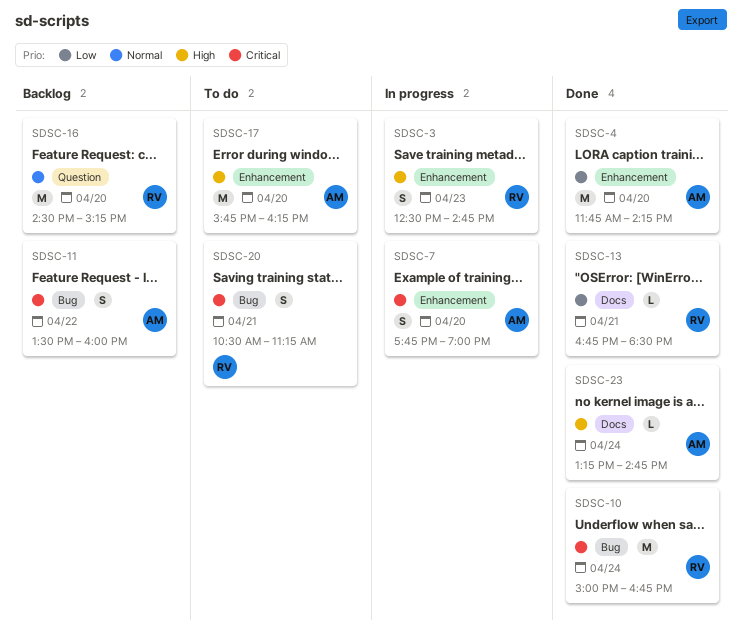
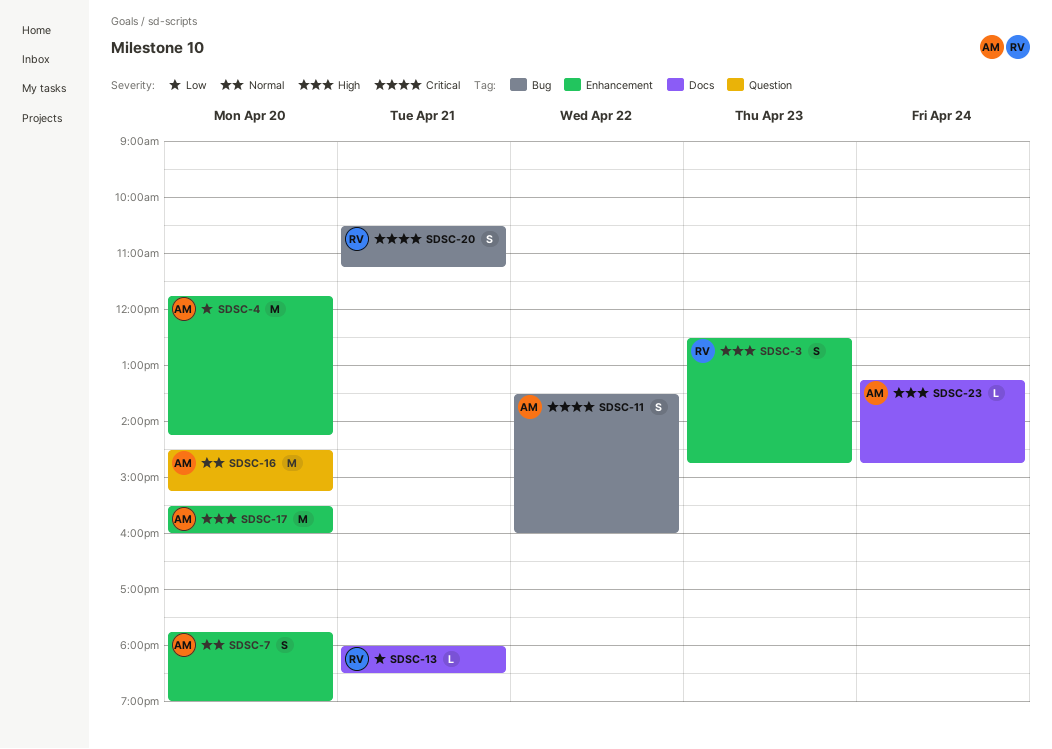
SDSC-7, priority: Critical -> Normal
SDSC-10: present -> none
SDSC-13, begins: 16:45 -> 18:00
SDSC-16, owner: RV -> AM
SDSC-17, begins: 15:45 -> 15:30
SDSC-17, ends: 16:15 -> 16:00

